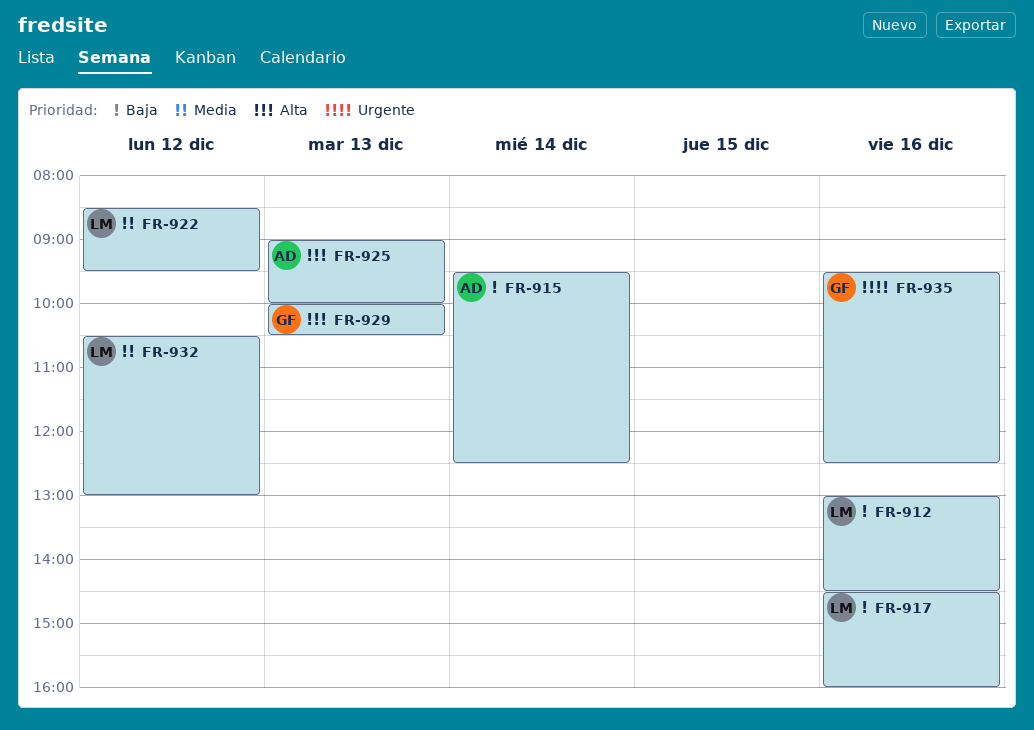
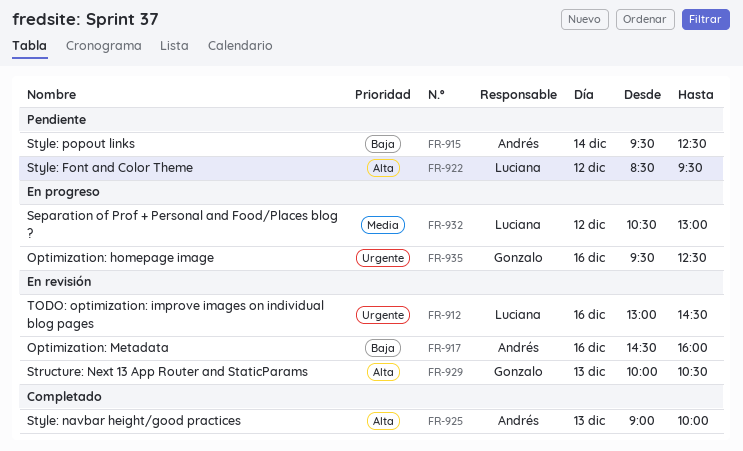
FR-912, priority: Baja -> Urgente
FR-917, owner: Luciana -> Andrés
FR-922, priority: Media -> Alta

